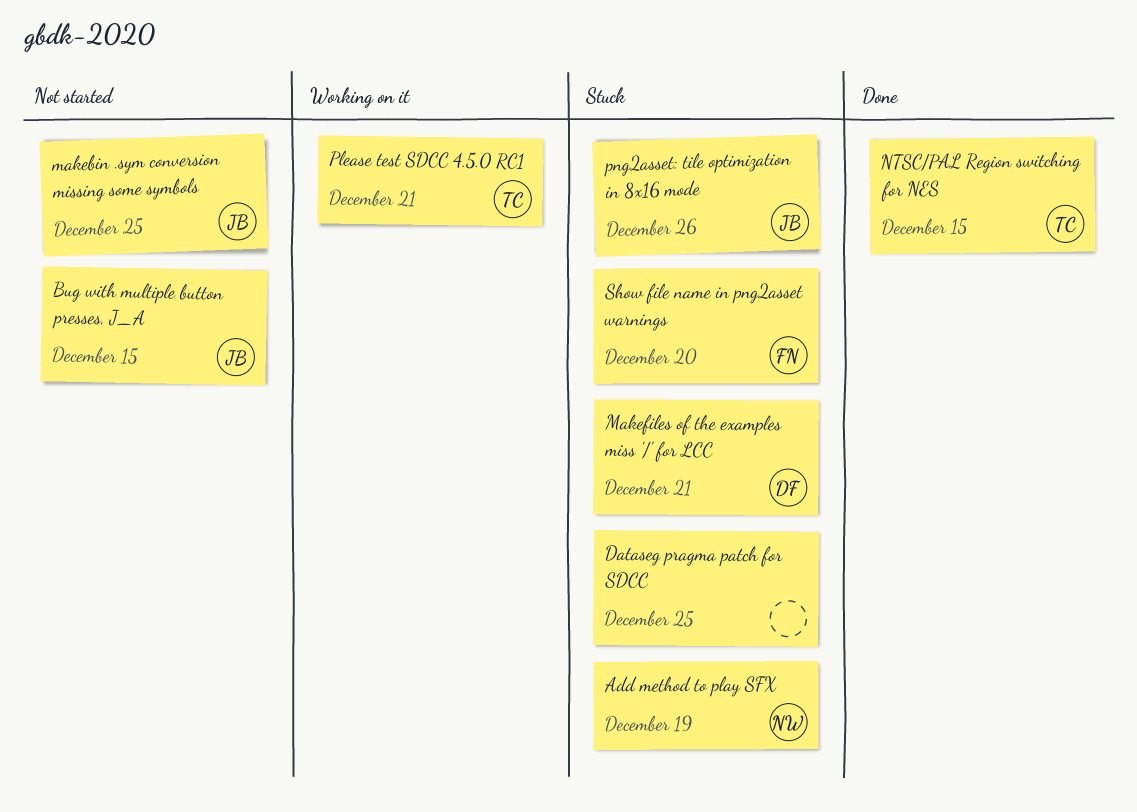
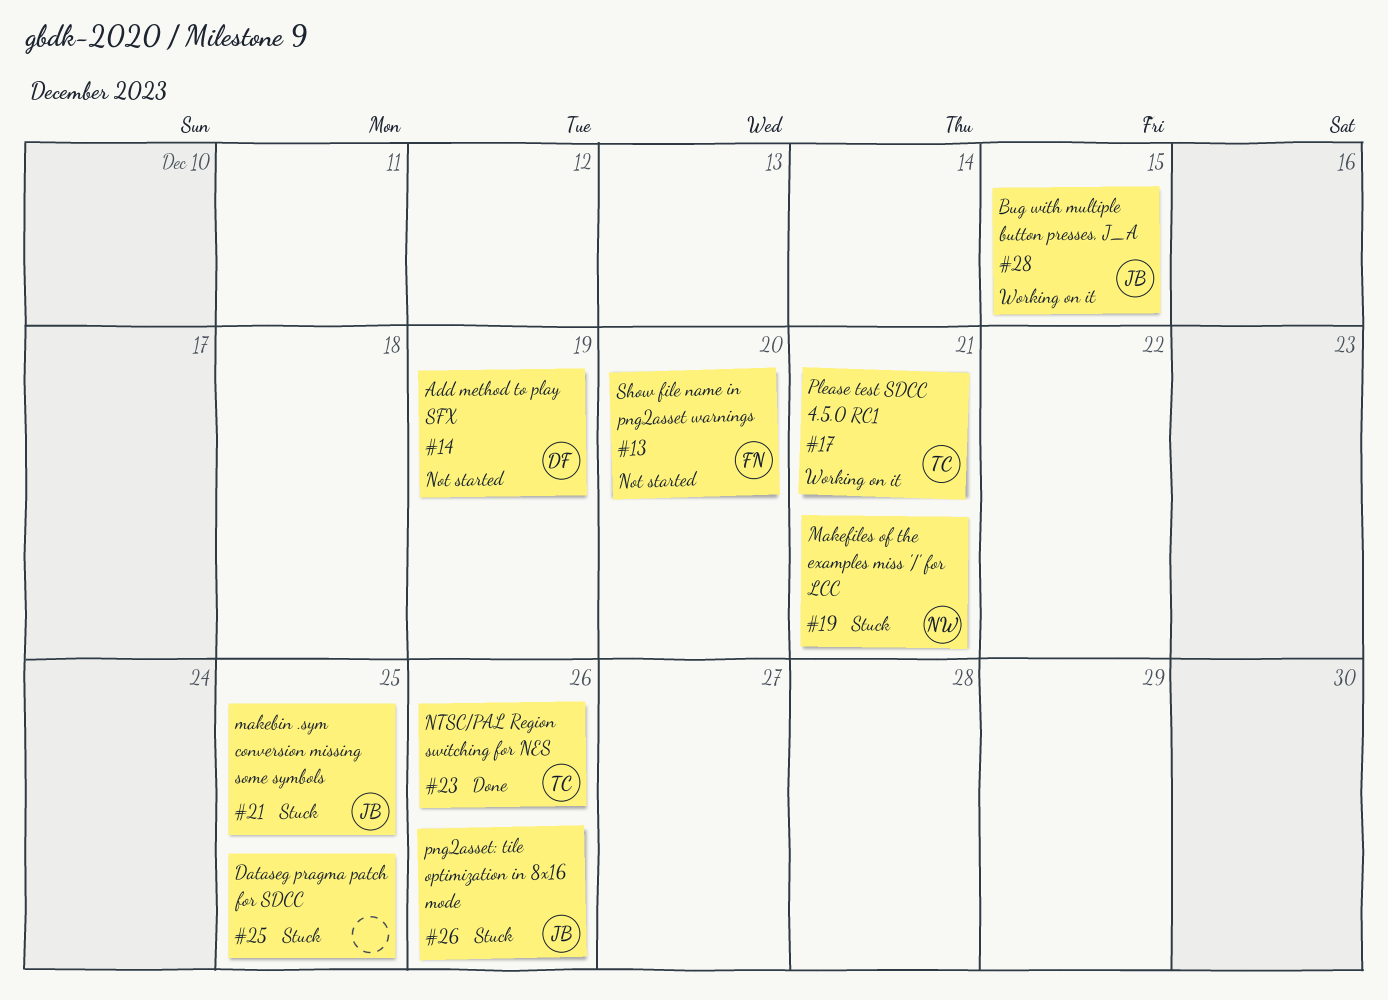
Add method to play SFX, status: Stuck -> Not started
Add method to play SFX, owner: NW -> DF
Bug with multiple button presses, J_A, status: Not started -> Working on it
makebin .sym conversion missing some symbols, status: Not started -> Stuck
Makefiles of the examples miss '/' for LCC, owner: DF -> NW
NTSC/PAL Region switching for NES, due: Dec 15 -> Dec 26
Show file name in png2asset warnings, status: Stuck -> Not started

